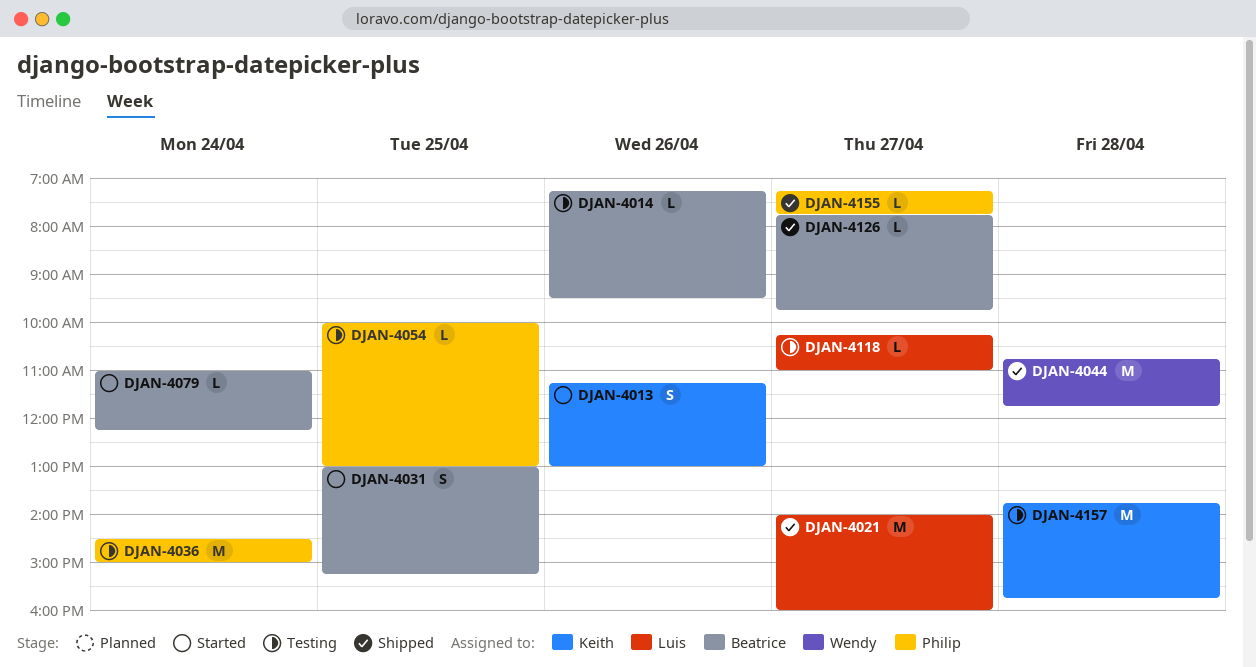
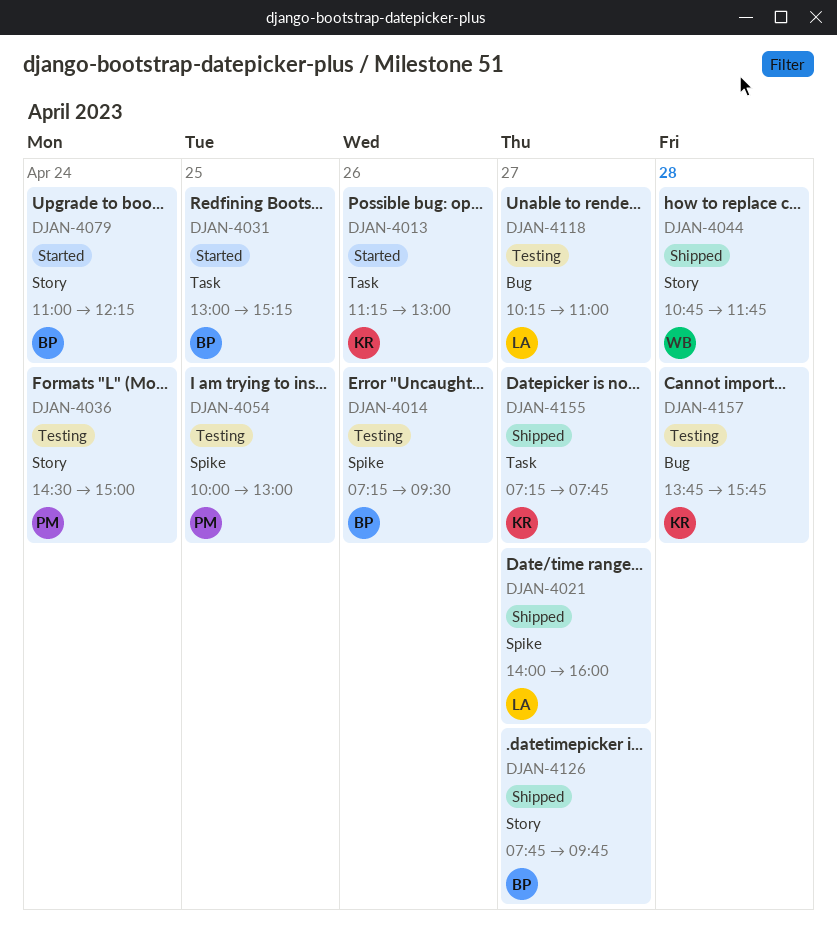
DJAN-4155, owner: Philip -> Keith

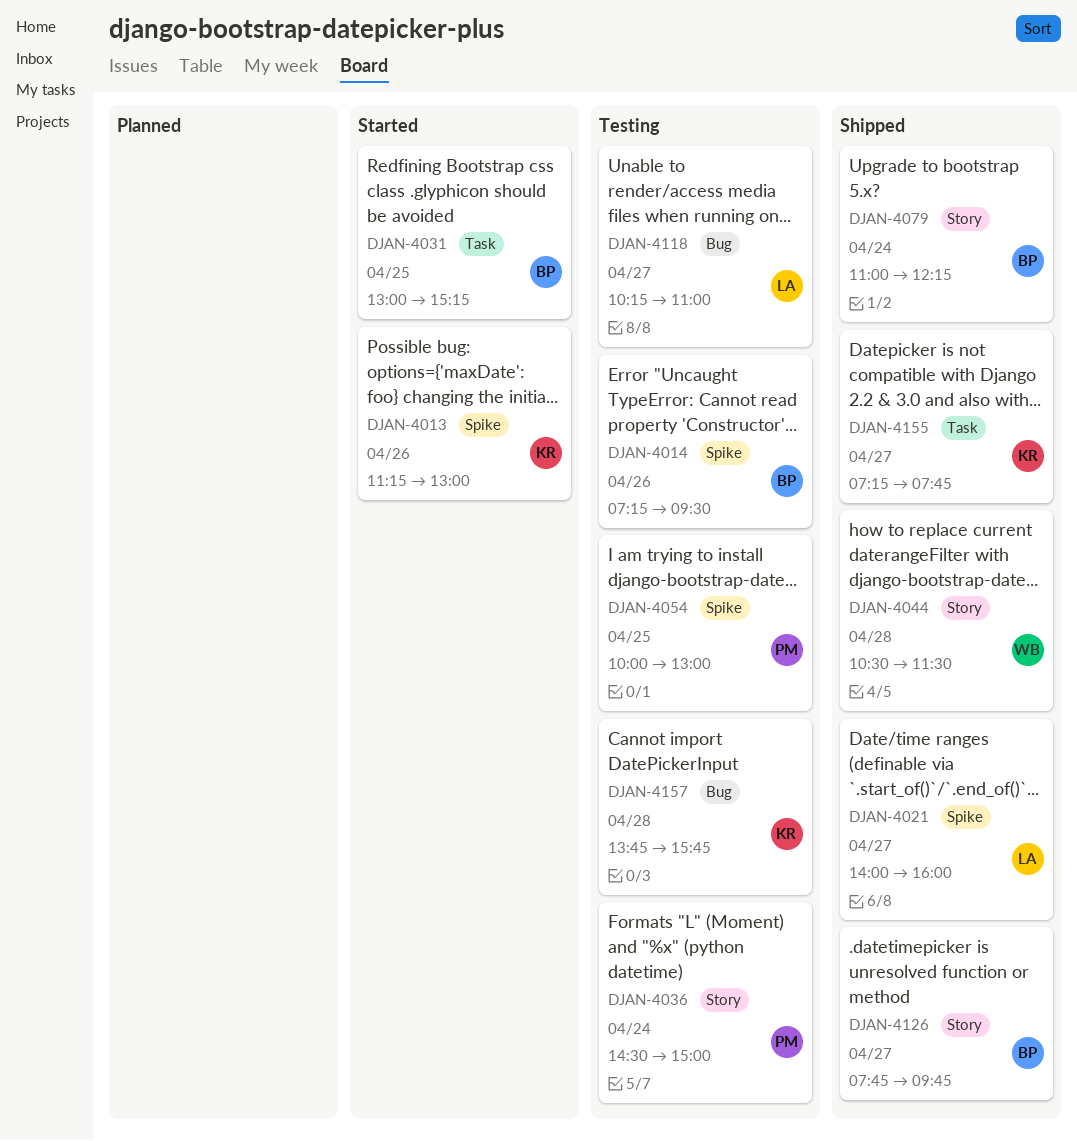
DJAN-4013, label: Task -> Spike
DJAN-4044, begins: 10:45 -> 10:30
DJAN-4044, ends: 11:45 -> 11:30
DJAN-4079, status: Started -> Shipped

